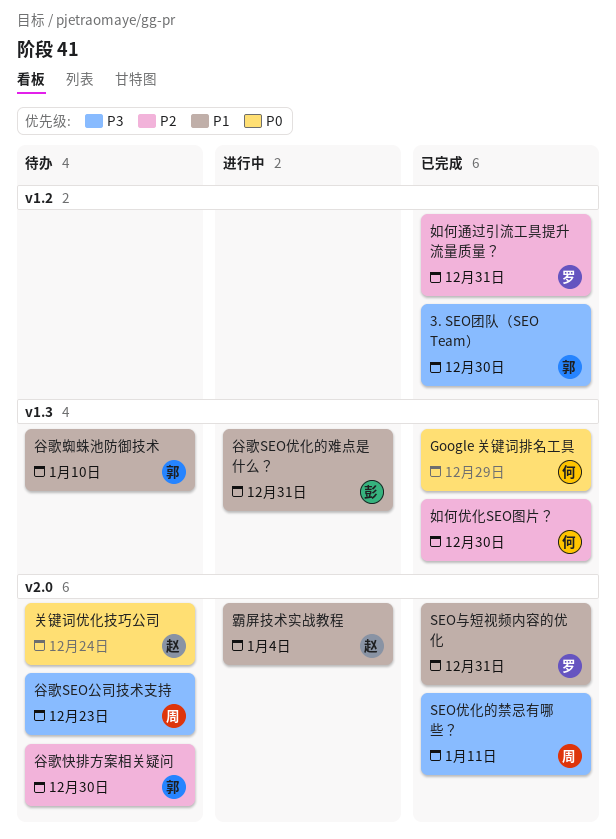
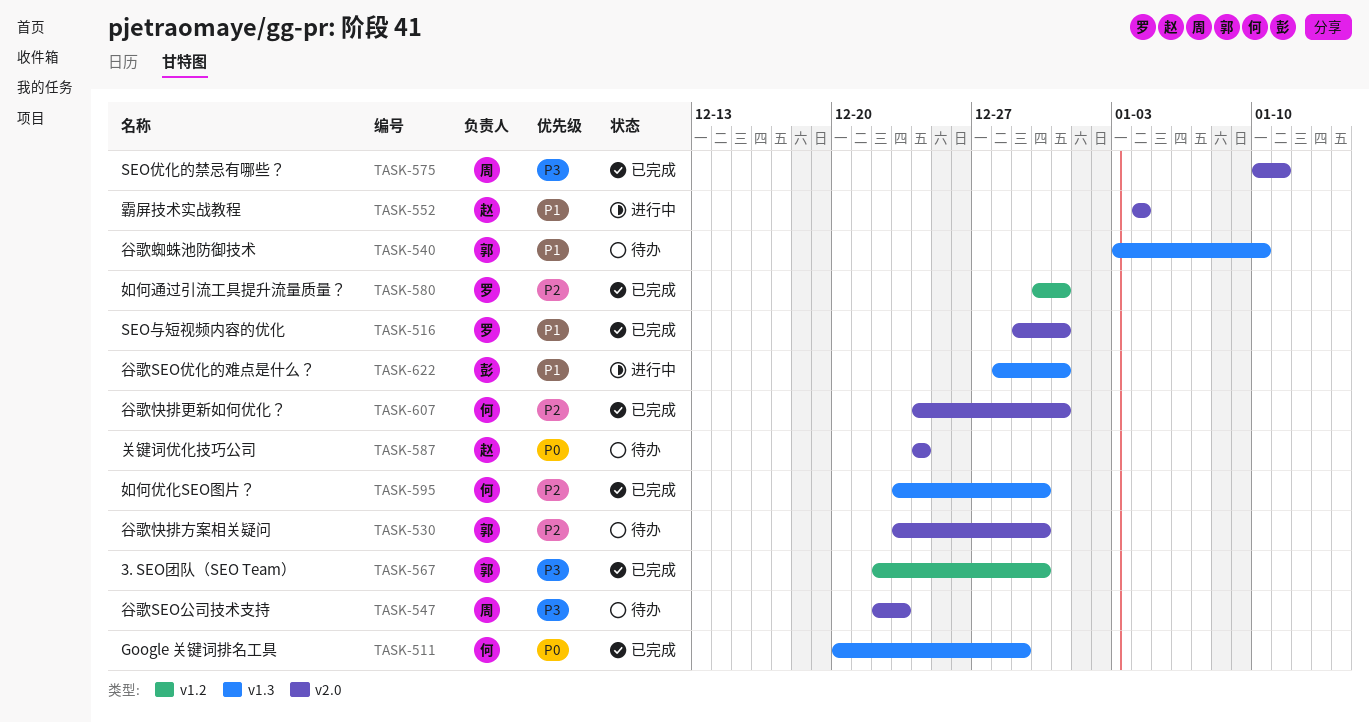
谷歌快排更新如何优化？: none -> present

